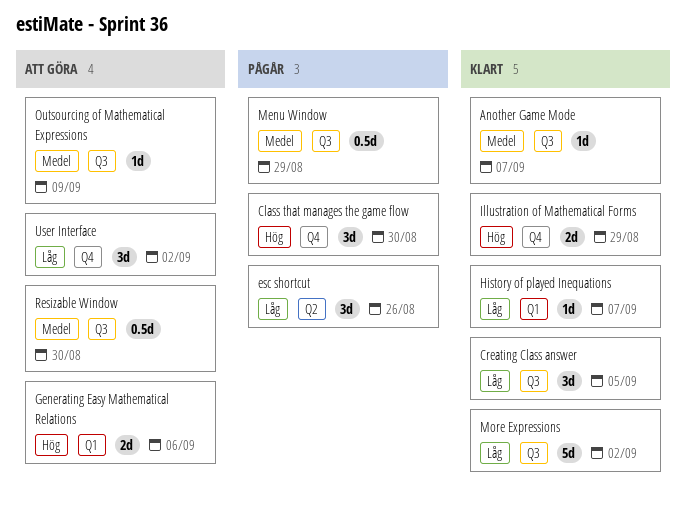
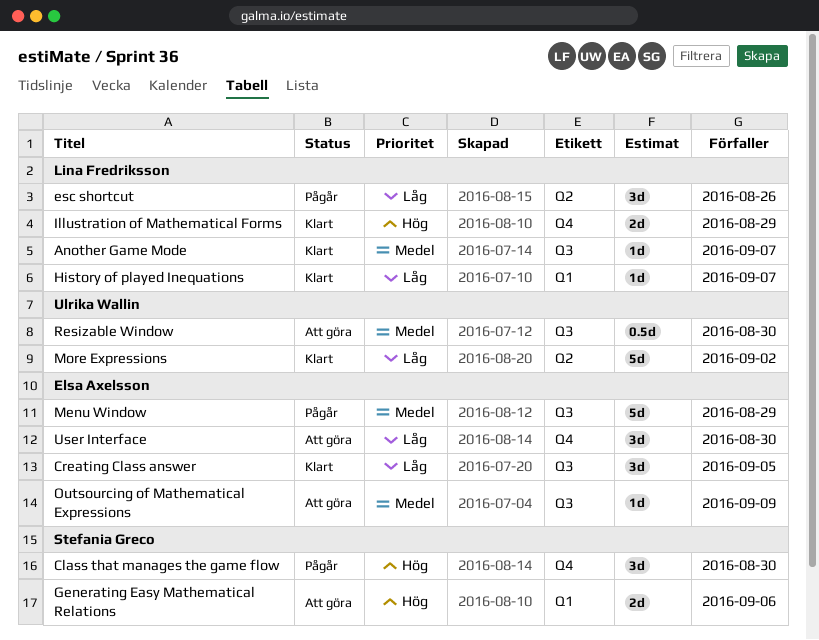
Menu Window, estimate: 0.5d -> 5d
More Expressions, label: Q3 -> Q2
User Interface, due: Sep 2 -> Aug 30

